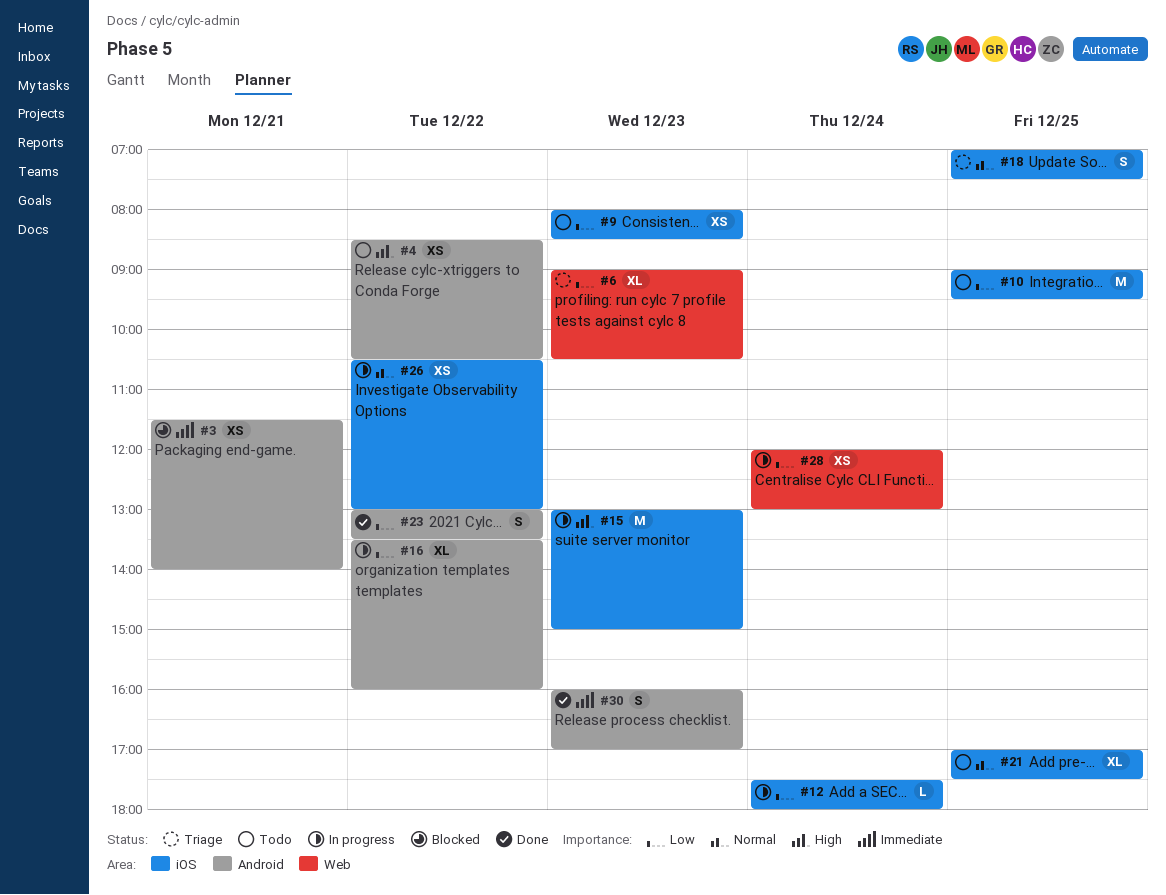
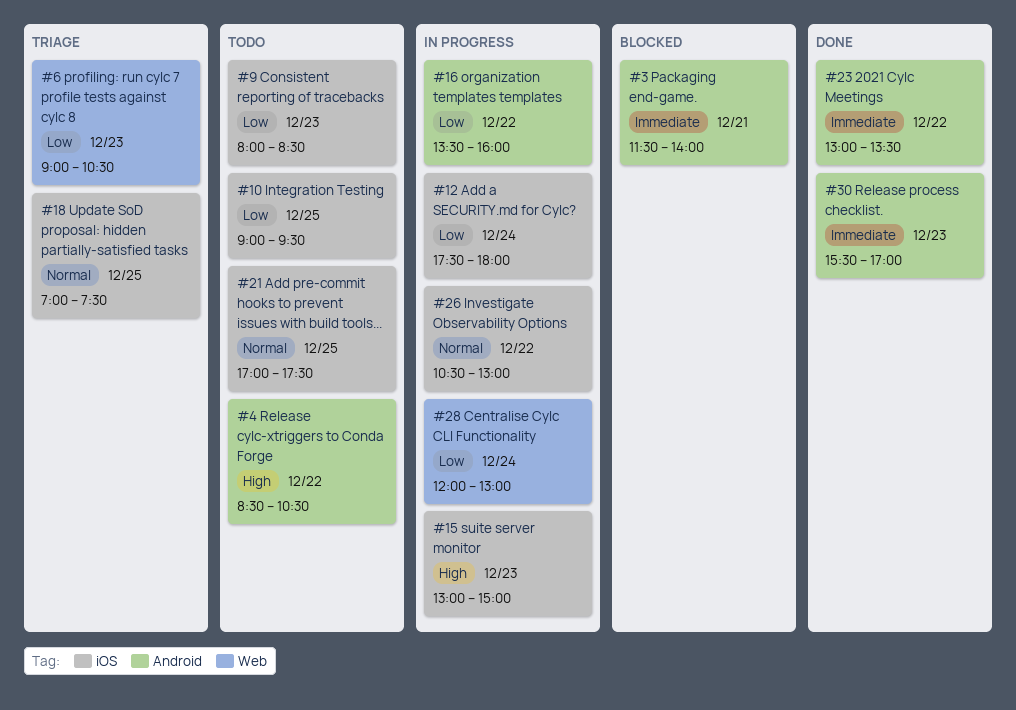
#23, priority: Low -> Immediate
#30, begins: 16:00 -> 15:30

